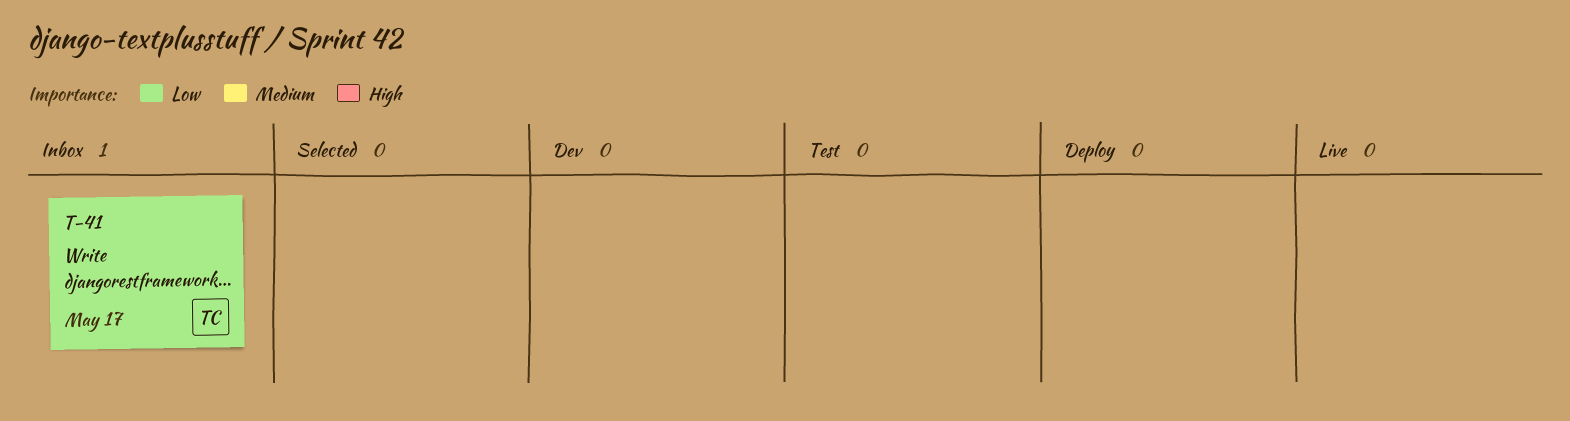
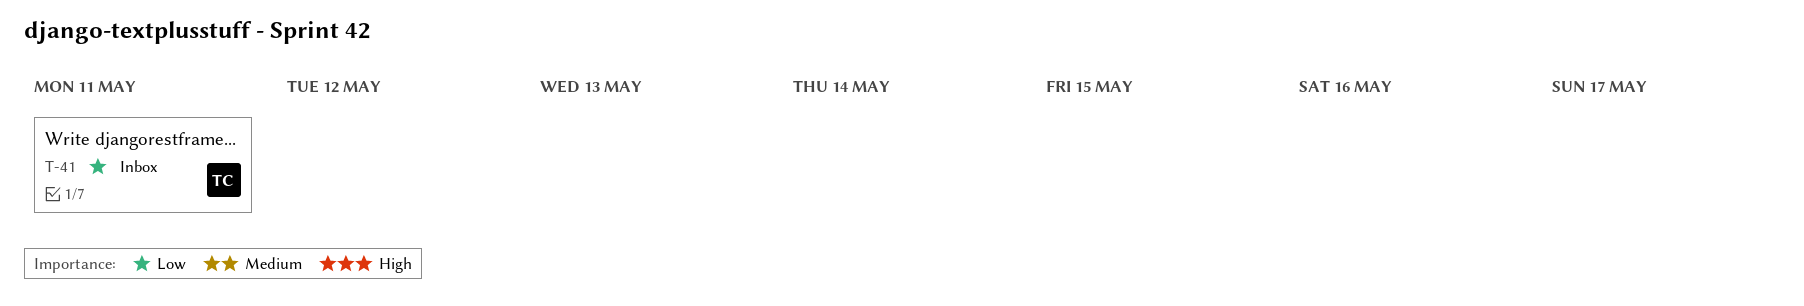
T-41, due: May 17 -> May 11

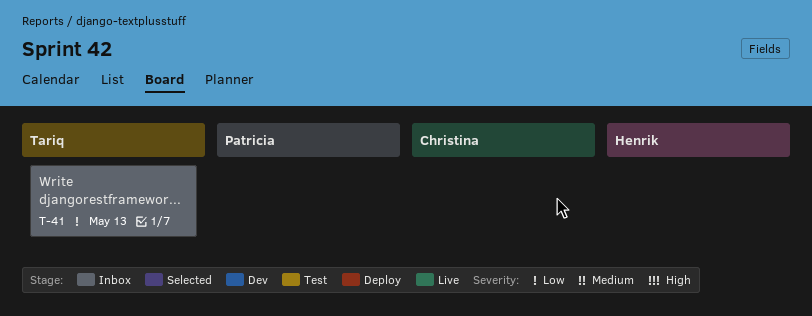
T-41, due: May 11 -> May 13

